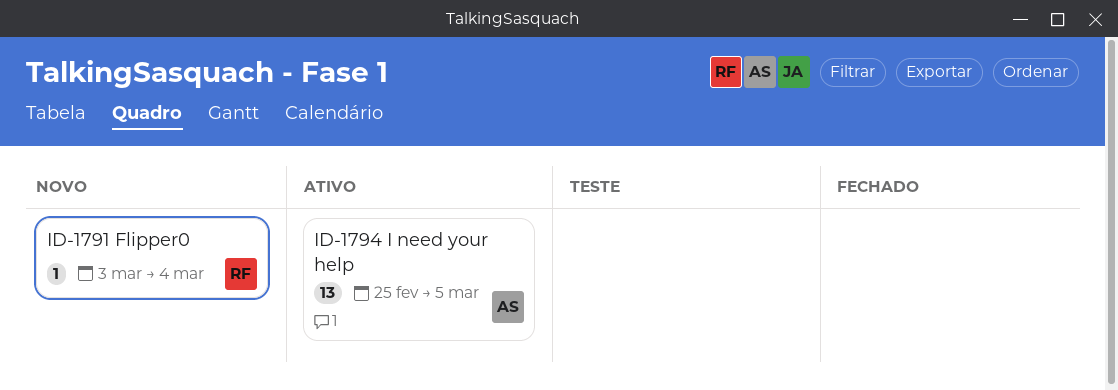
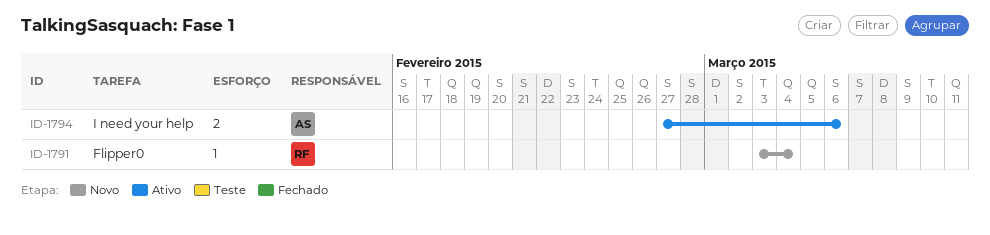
ID-1794, estimate: 13 -> 2
ID-1794, start: Feb 25 -> Feb 27
ID-1794, due: Mar 5 -> Mar 6

